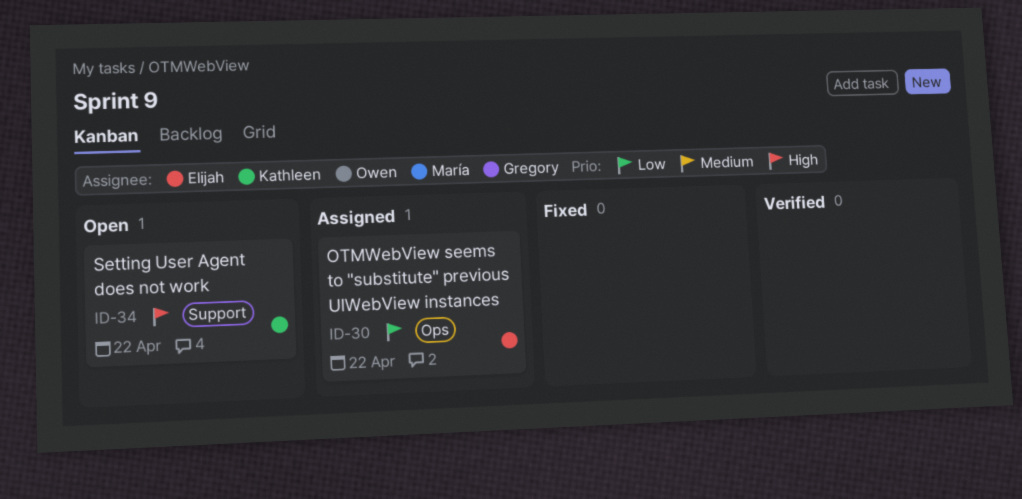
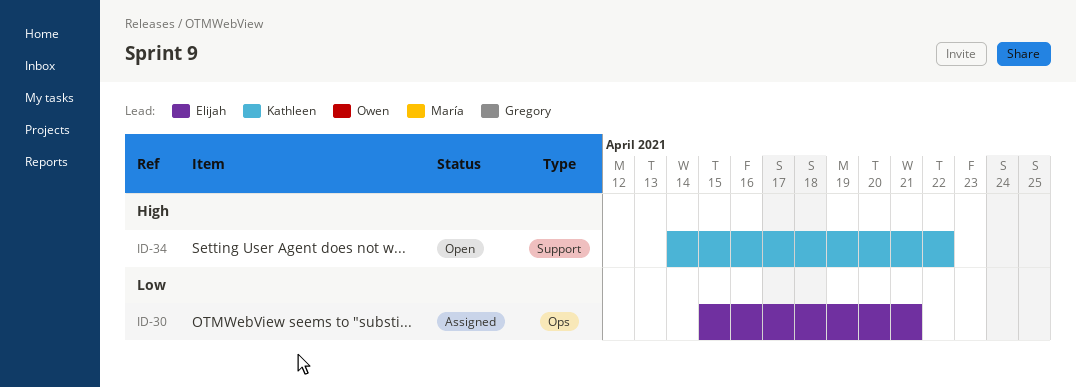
ID-30, due: Apr 22 -> Apr 21

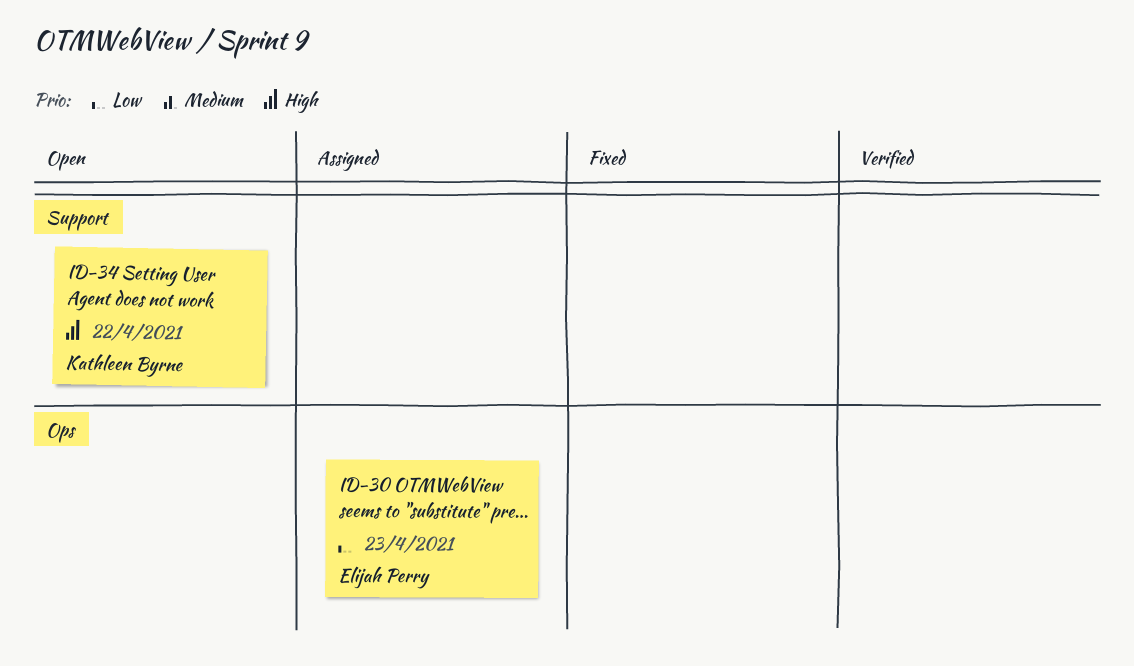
ID-30, due: Apr 21 -> Apr 23

